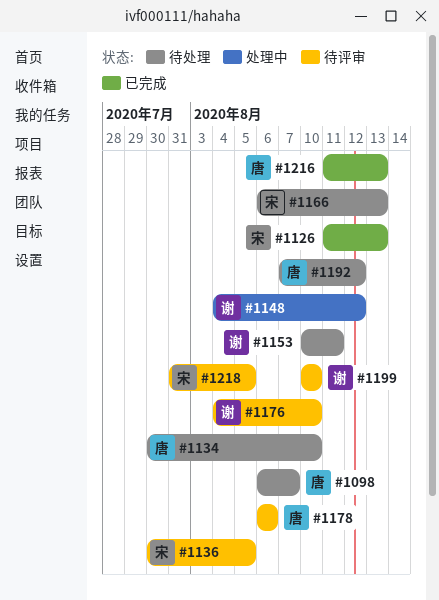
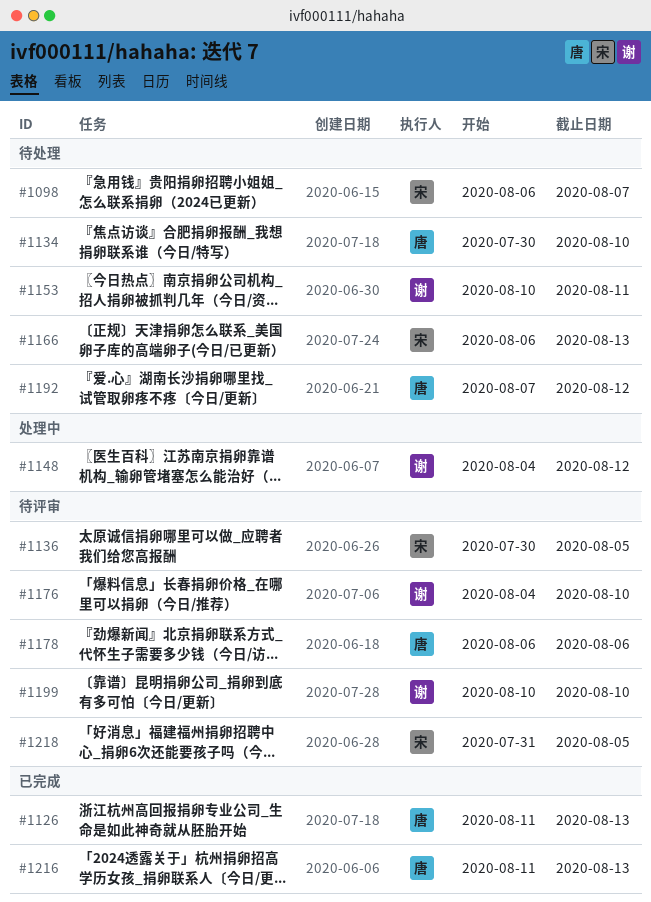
#1098, owner: 唐 -> 宋
#1126, owner: 宋 -> 唐

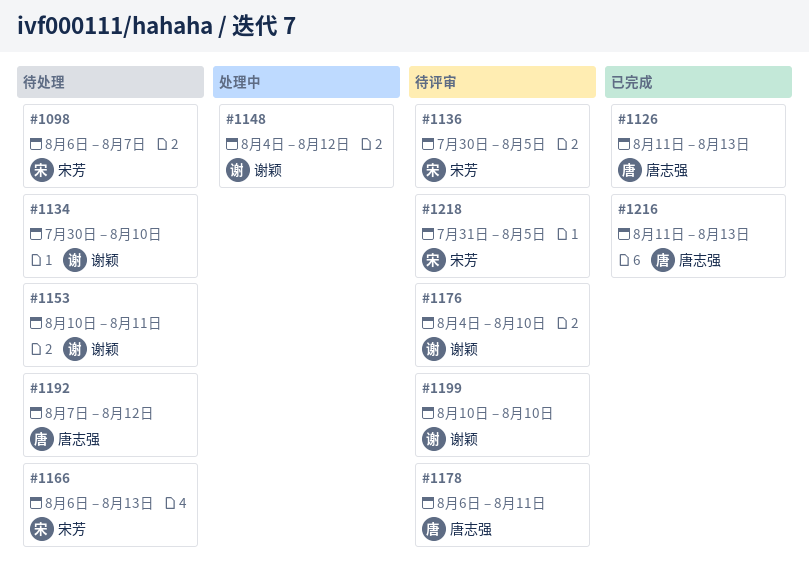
#1134, owner: 唐志强 -> 谢颖
#1178, due: Aug 6 -> Aug 11

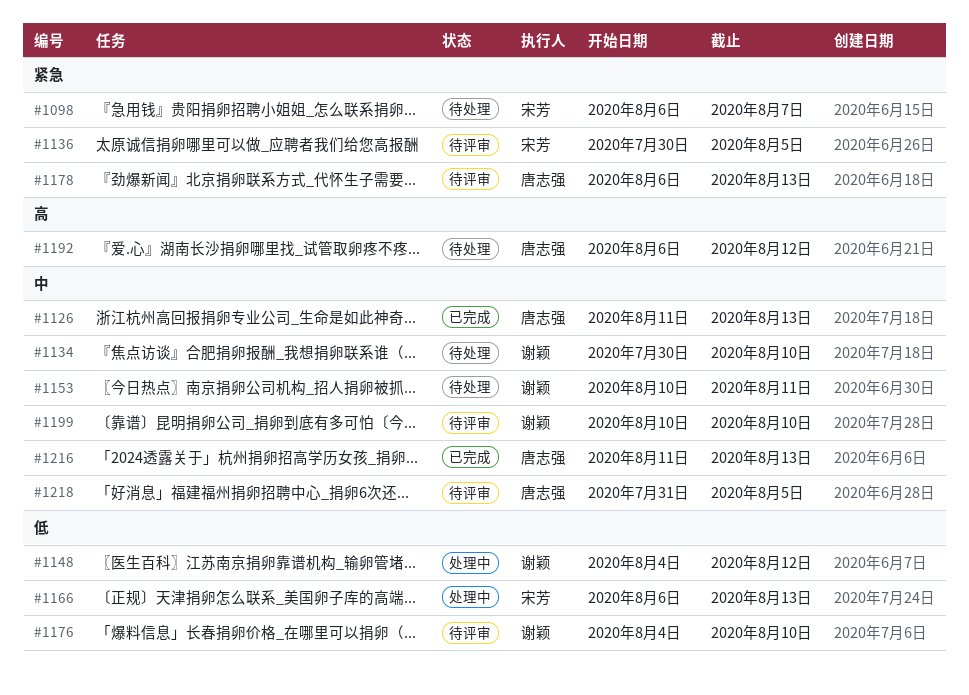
#1166, status: 待处理 -> 处理中
#1178, due: Aug 11 -> Aug 13
#1192, start: Aug 7 -> Aug 6
#1218, owner: 宋芳 -> 唐志强

